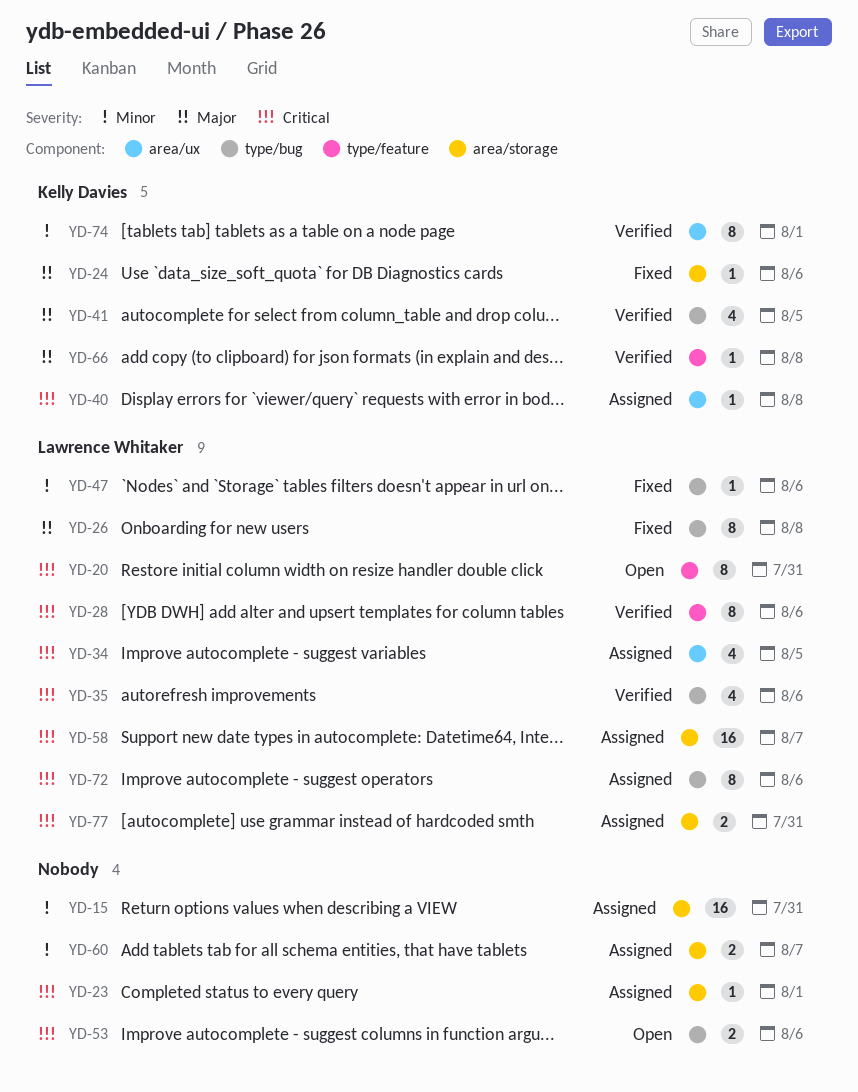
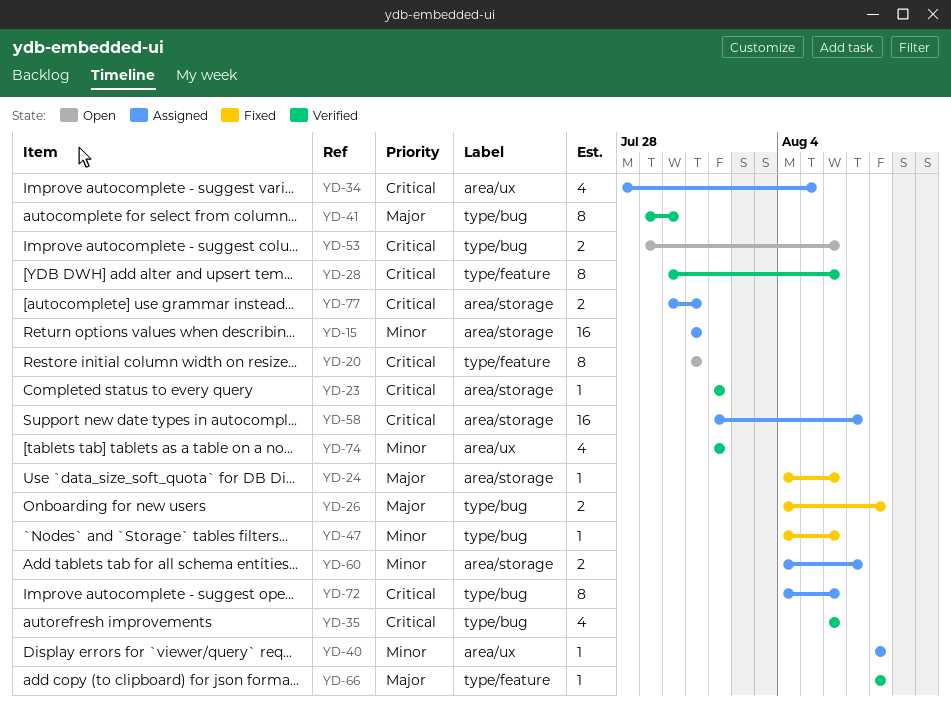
YD-23, status: Assigned -> Verified
YD-26, estimate: 8 -> 2
YD-40, priority: Critical -> Minor
YD-41, estimate: 4 -> 8
YD-41, due: Aug 5 -> Jul 30
YD-74, estimate: 8 -> 4

